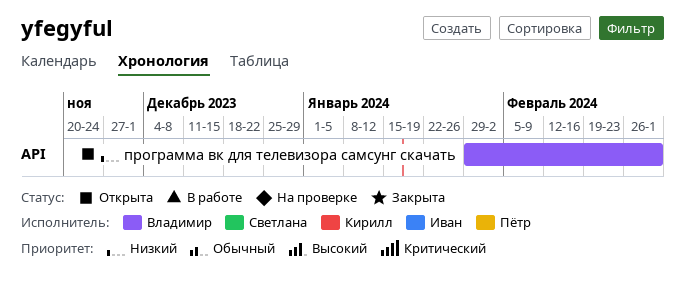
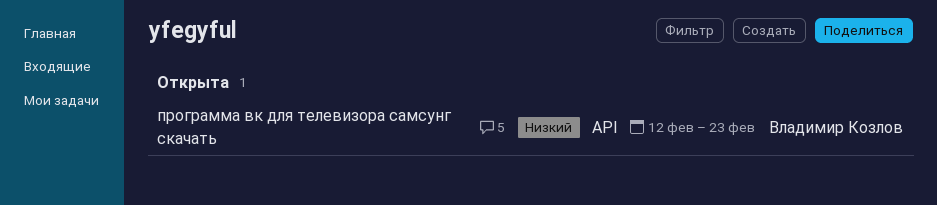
программа вк для телевизора самсунг скачать, start: Jan 29 -> Feb 12
программа вк для телевизора самсунг скачать, due: Mar 1 -> Feb 23

